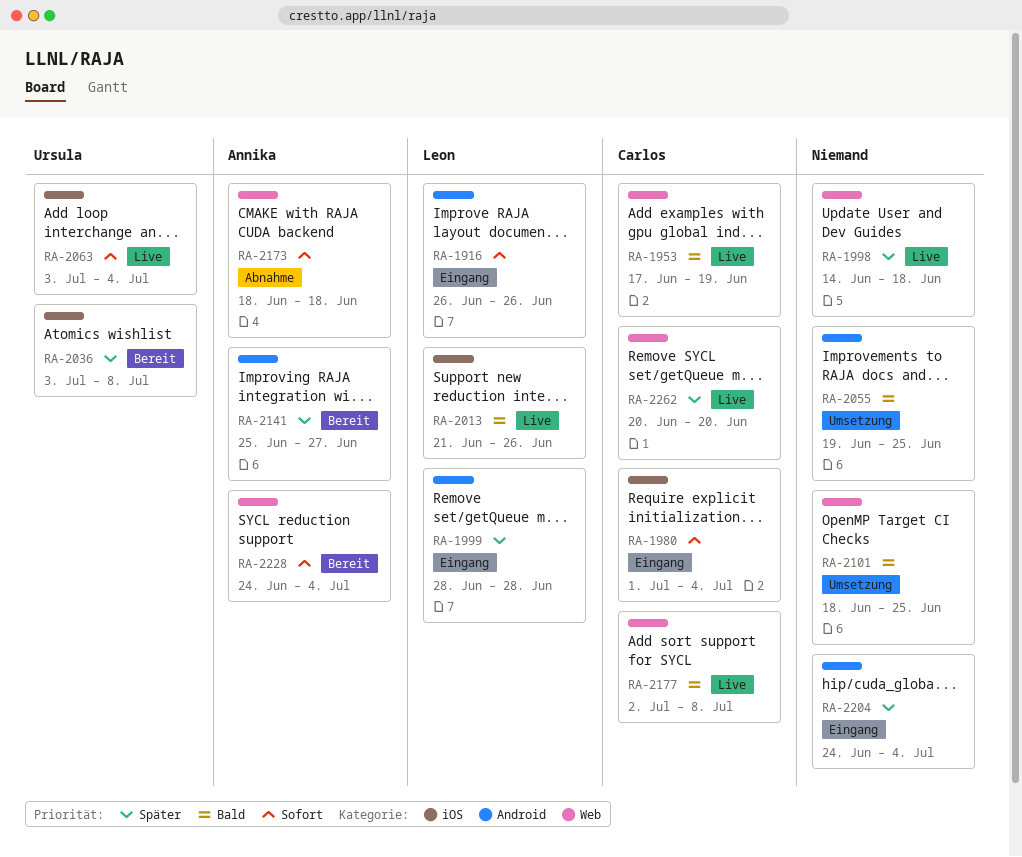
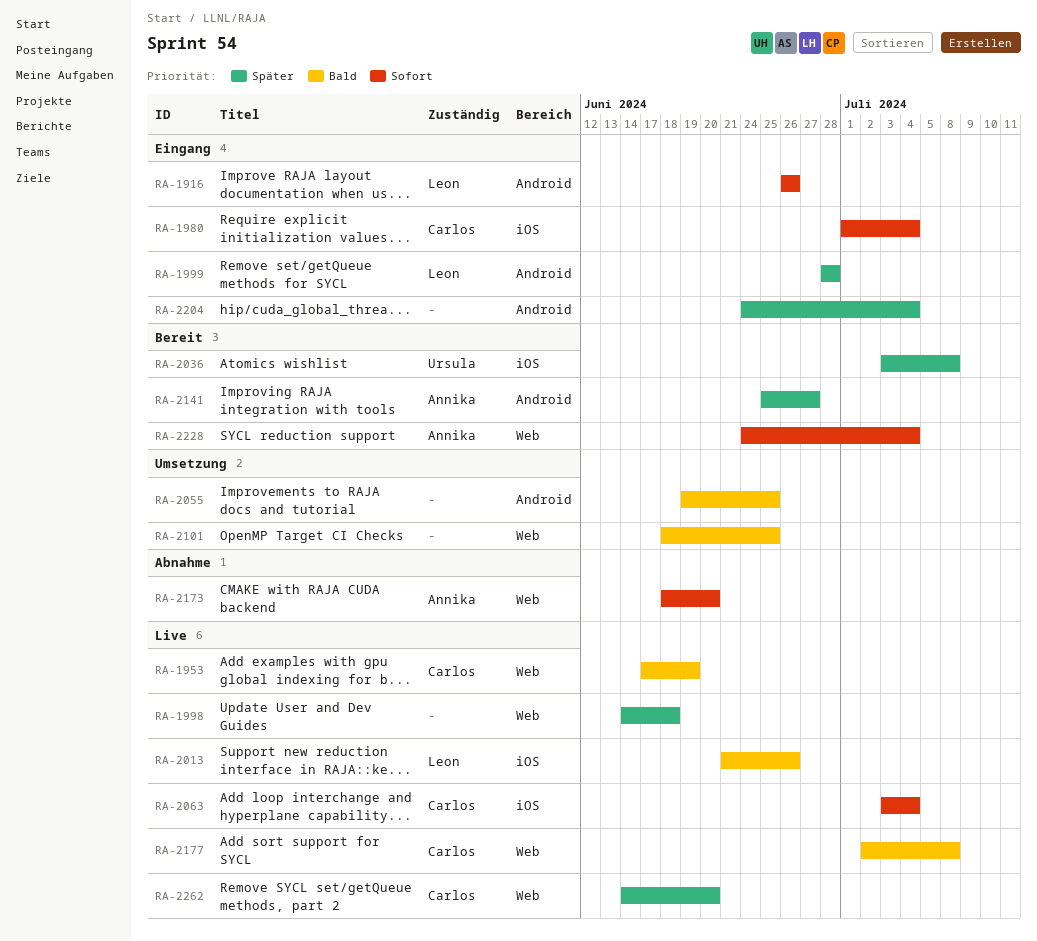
RA-2063, owner: Ursula -> Carlos
RA-2173, due: Jun 18 -> Jun 20
RA-2262, start: Jun 20 -> Jun 14

